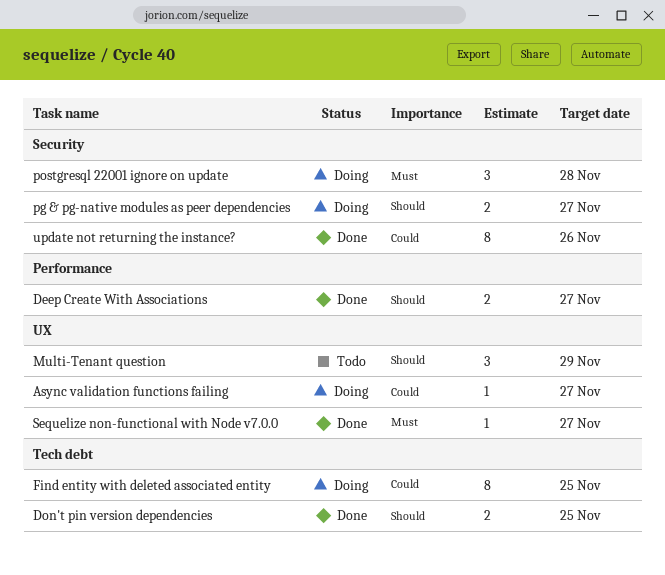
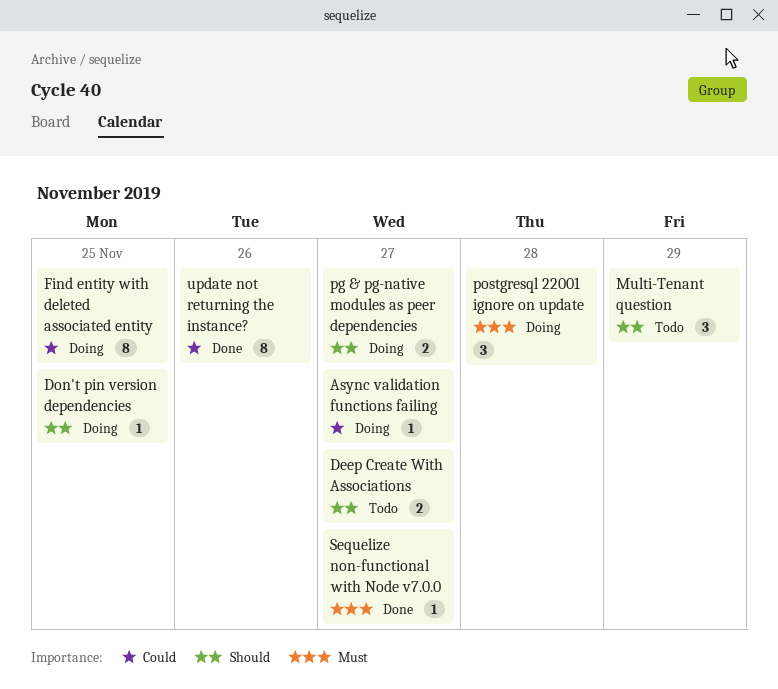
Deep Create With Associations, status: Done -> Todo
Don't pin version dependencies, status: Done -> Doing
Don't pin version dependencies, estimate: 2 -> 1

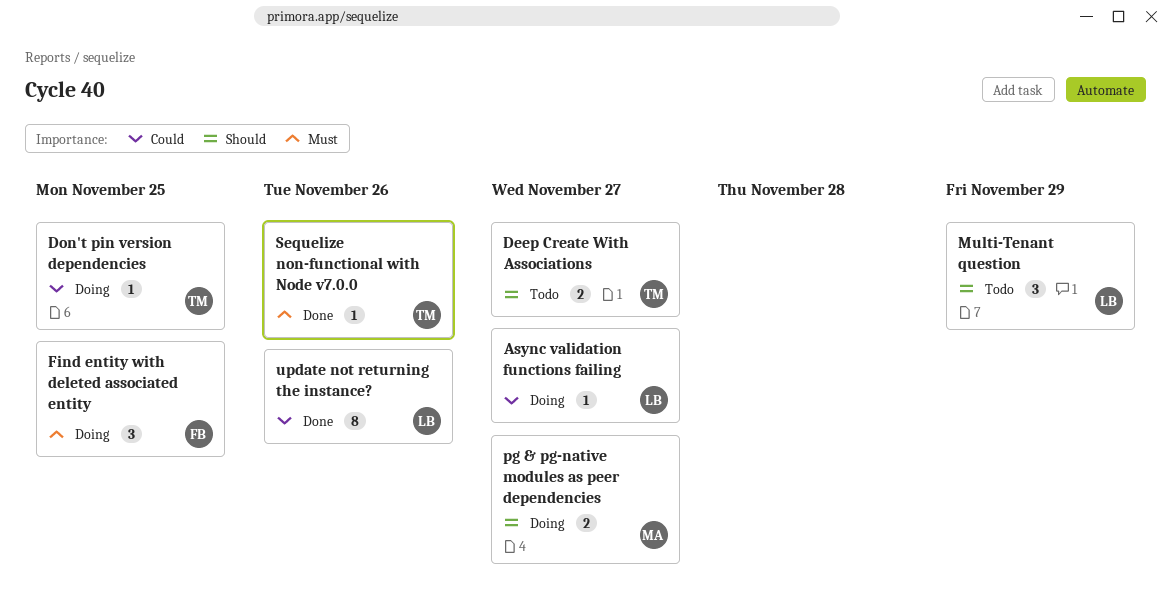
Don't pin version dependencies, priority: Should -> Could
Find entity with deleted associated entity, priority: Could -> Must
Find entity with deleted associated entity, estimate: 8 -> 3
postgresql 22001 ignore on update: present -> none
Sequelize non-functional with Node v7.0.0, due: Nov 27 -> Nov 26

